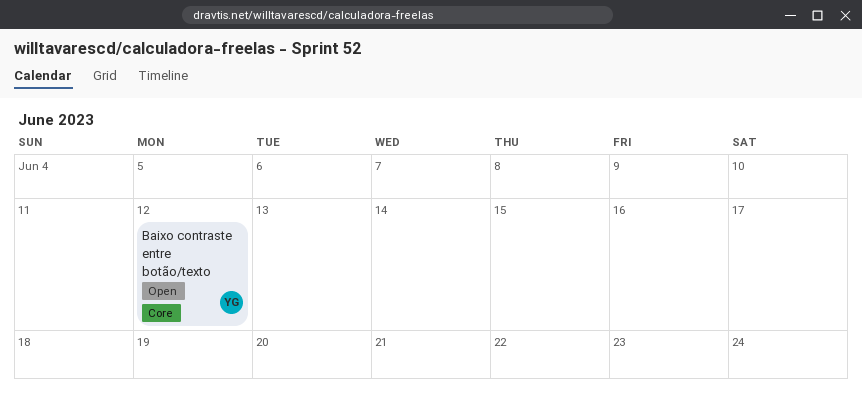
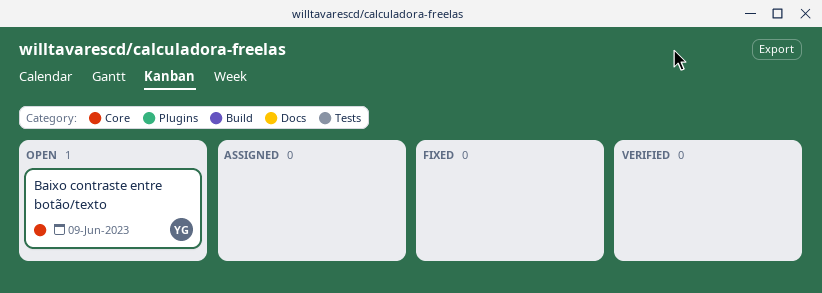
Baixo contraste entre botão/texto, due: Jun 12 -> Jun 9

